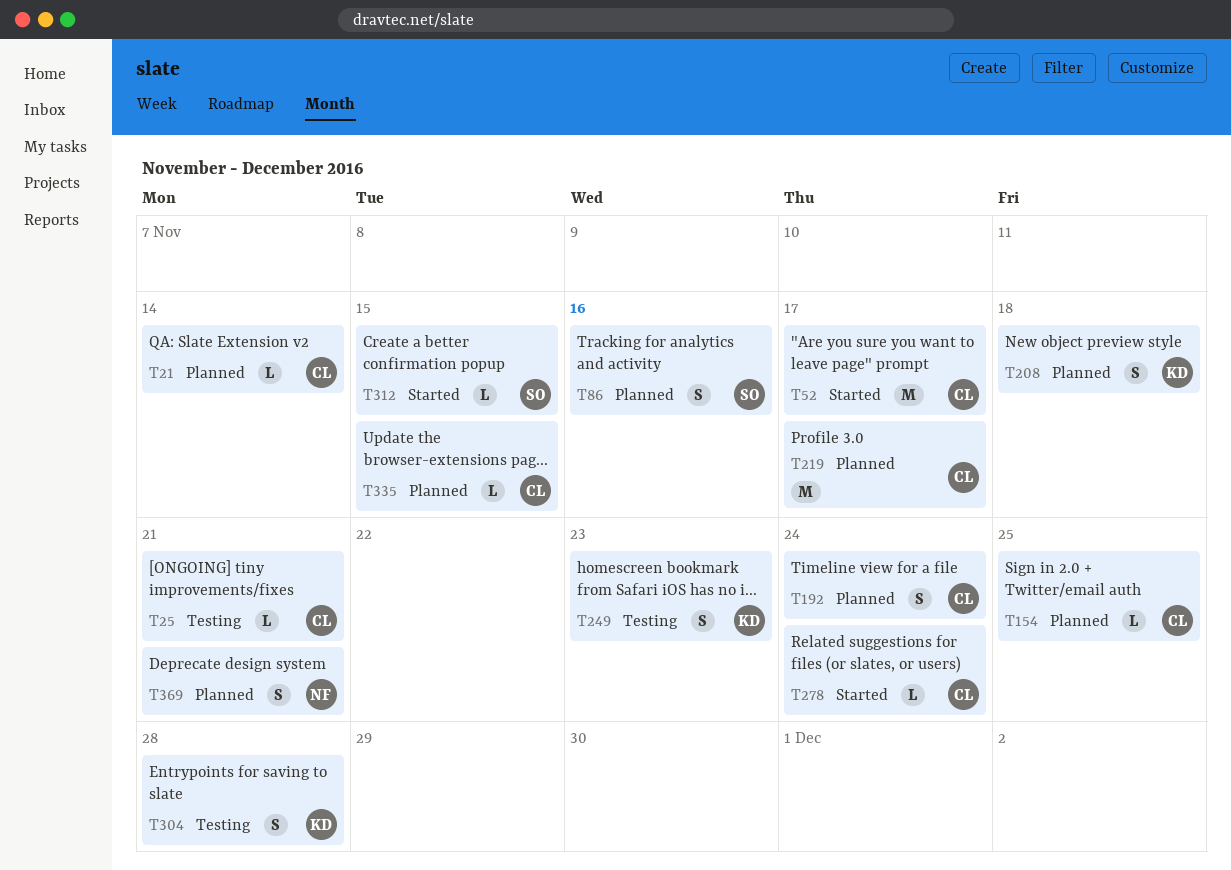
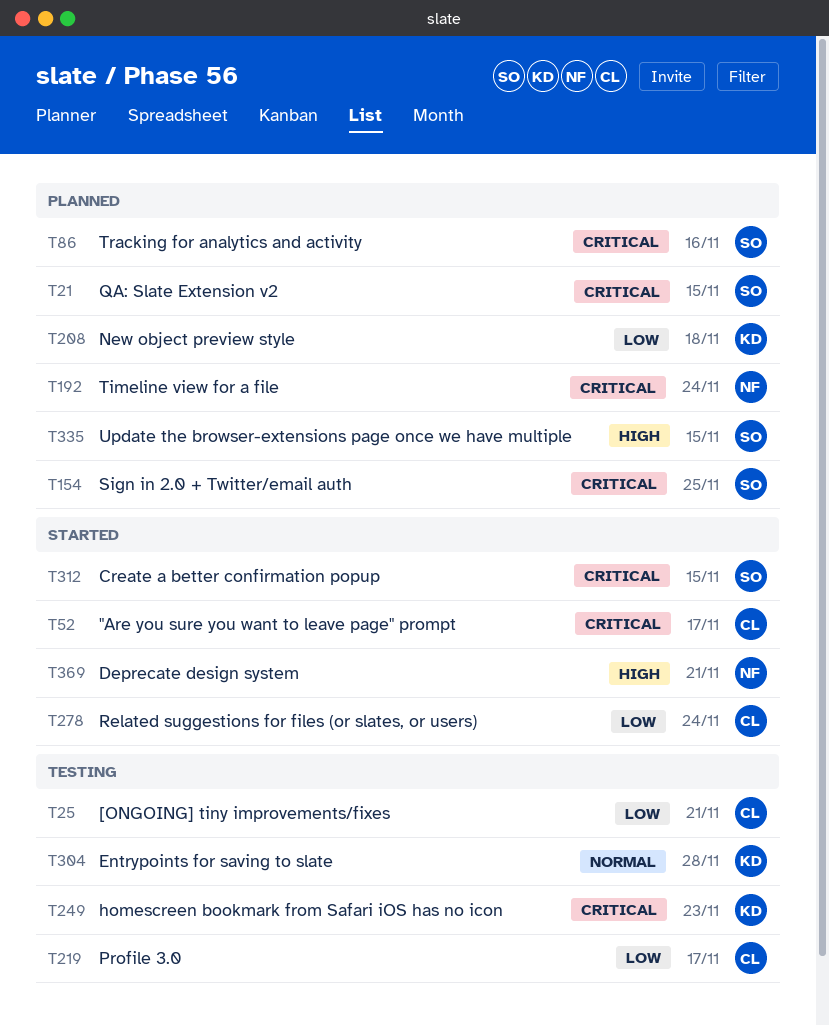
T21, owner: CL -> SO
T21, due: Nov 14 -> Nov 15
T154, owner: CL -> SO
T192, owner: CL -> NF
T219, status: Planned -> Testing
T335, owner: CL -> SO
T369, status: Planned -> Started

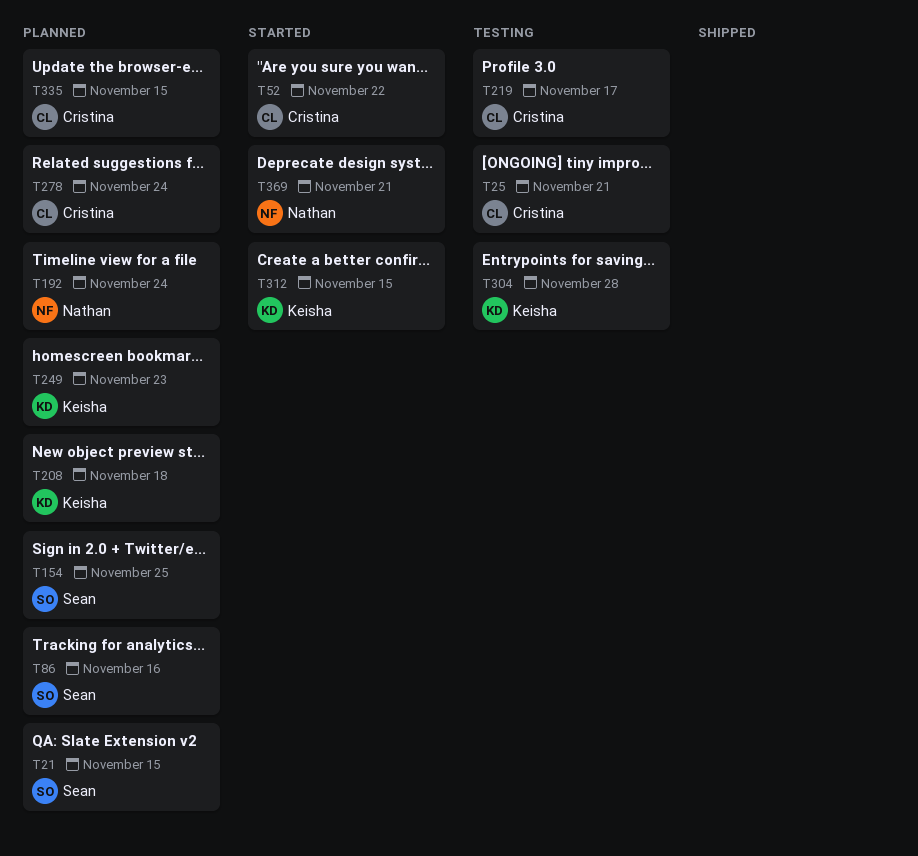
T52, due: Nov 17 -> Nov 22
T249, status: Testing -> Planned
T278, status: Started -> Planned
T312, owner: Sean -> Keisha
T335, owner: Sean -> Cristina

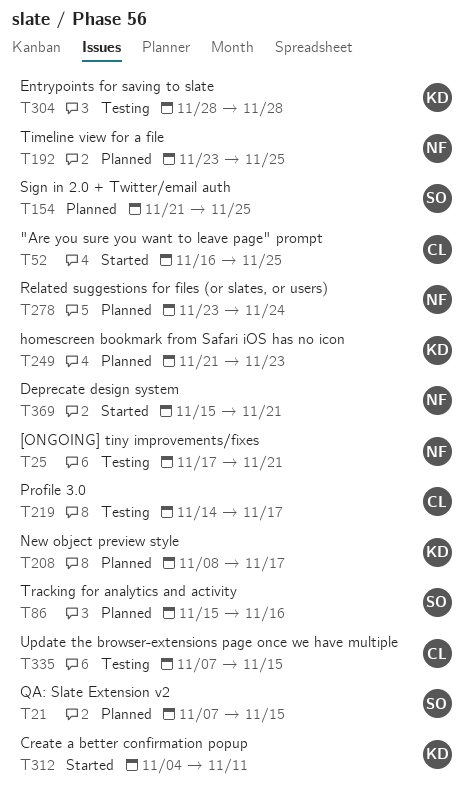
T25, owner: Cristina -> Nathan
T52, due: Nov 22 -> Nov 25
T192, due: Nov 24 -> Nov 25
T208, due: Nov 18 -> Nov 17
T278, owner: Cristina -> Nathan
T312, due: Nov 15 -> Nov 11
T335, status: Planned -> Testing

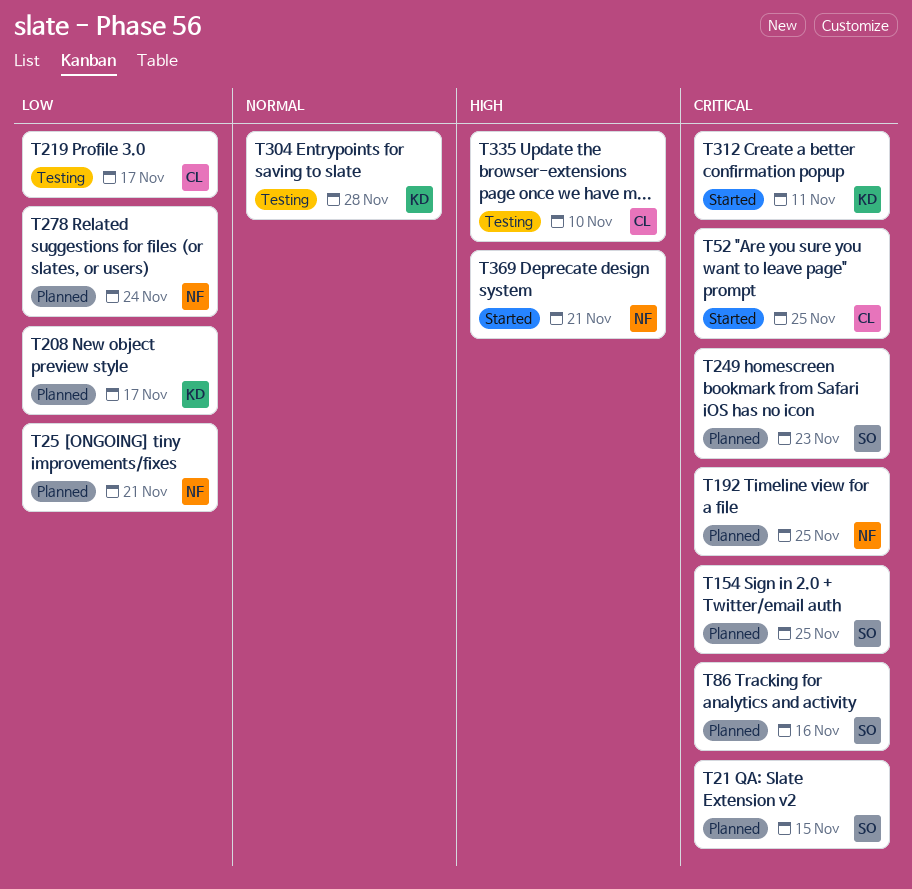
T25, status: Testing -> Planned
T249, owner: KD -> SO
T335, due: Nov 15 -> Nov 10

